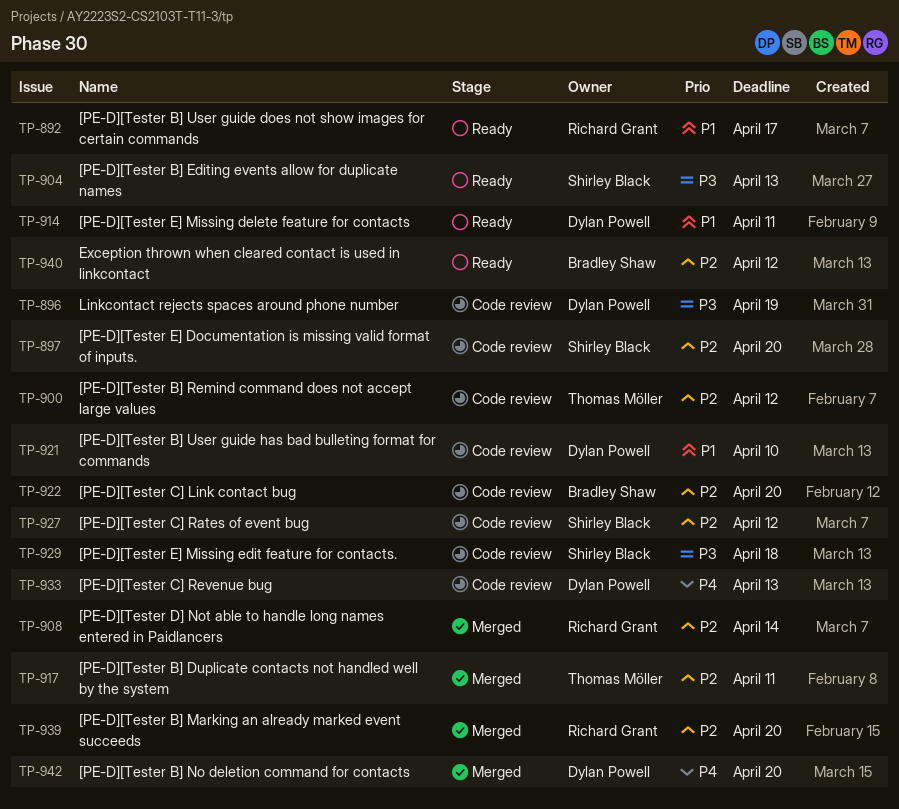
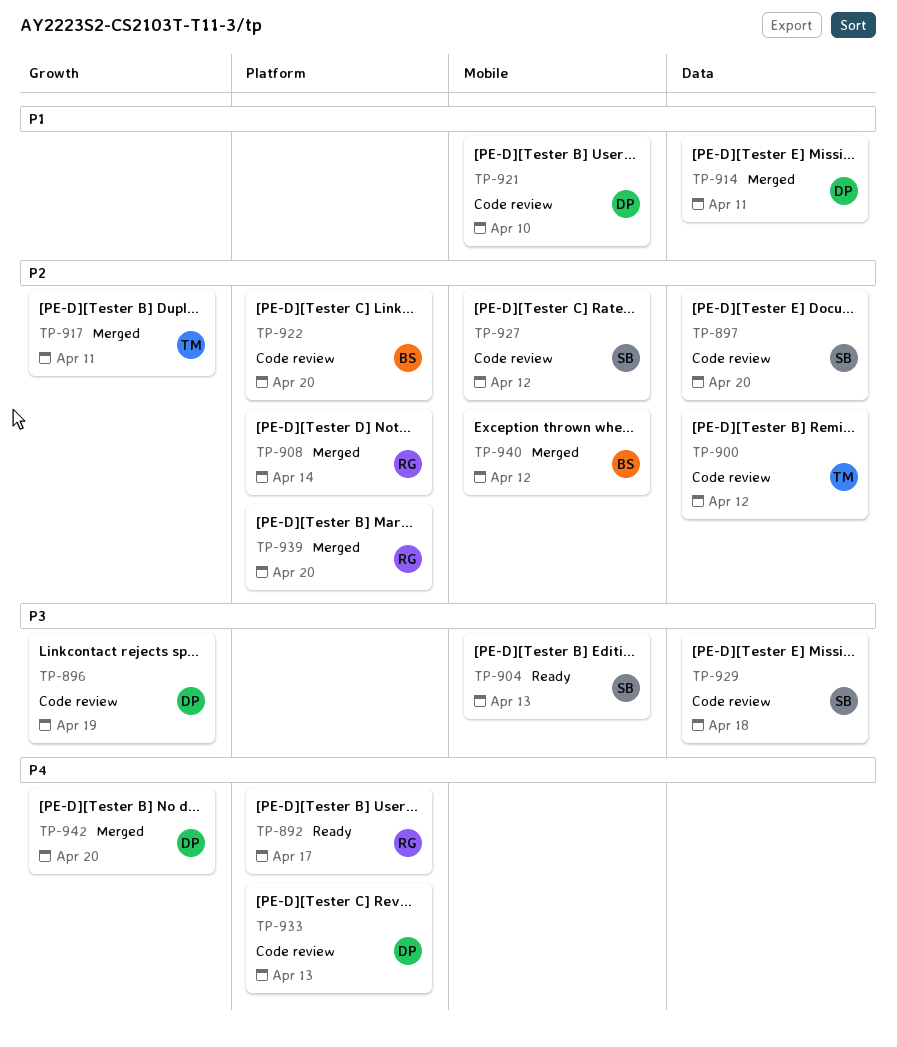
TP-892, priority: P1 -> P4
TP-914, status: Ready -> Merged
TP-940, status: Ready -> Merged

